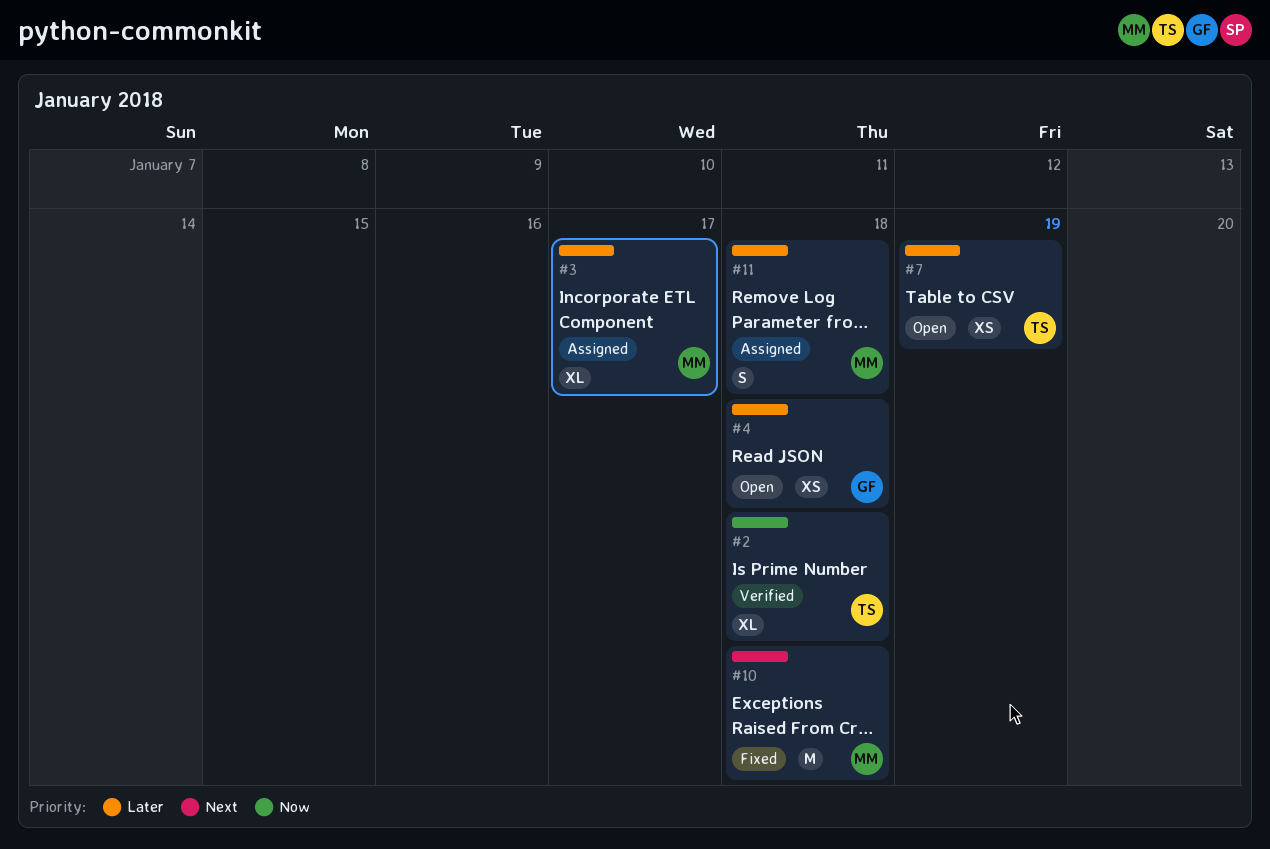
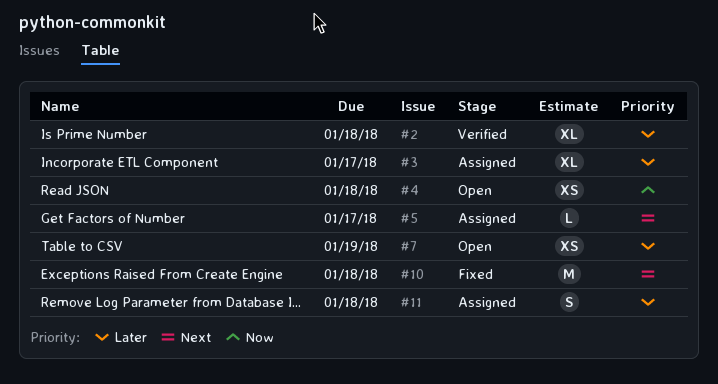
#2, priority: Now -> Later
#4, priority: Later -> Now
#5: none -> present

